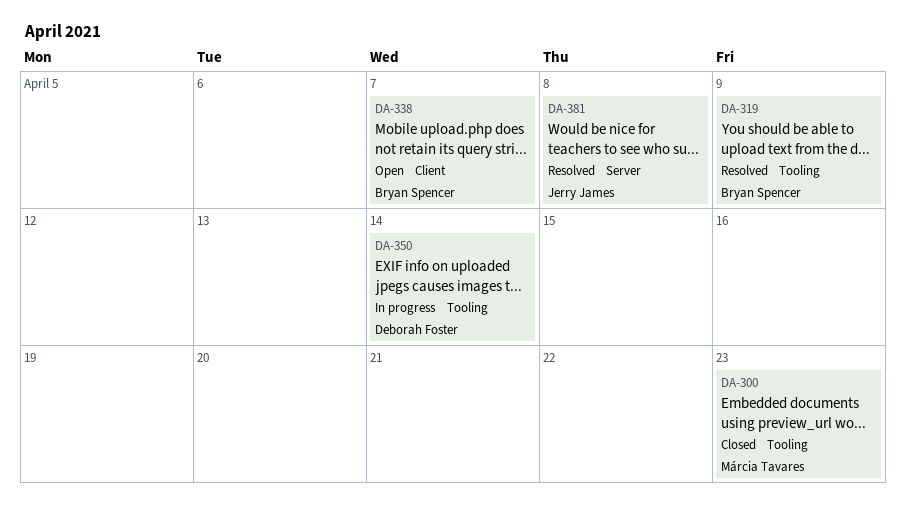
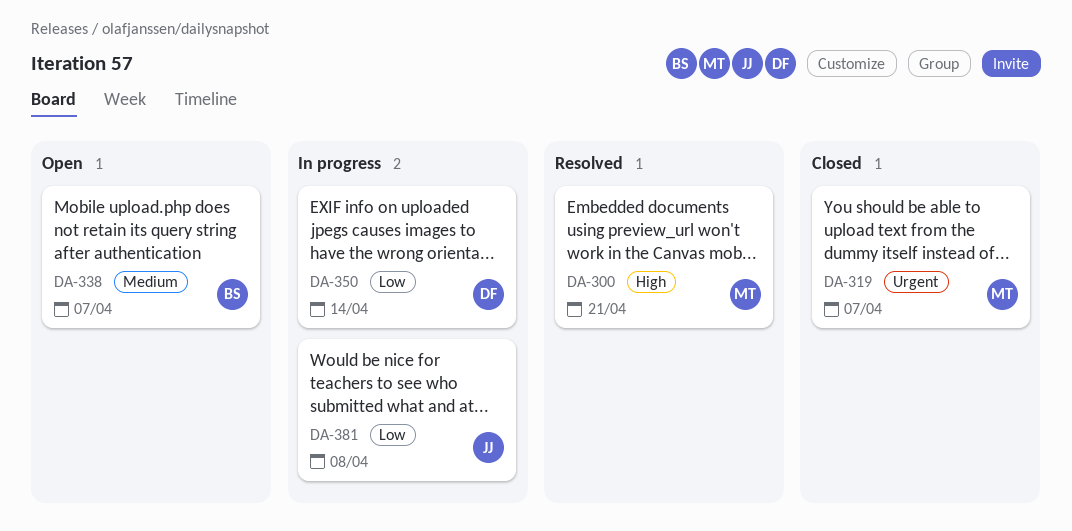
DA-300, status: Closed -> Resolved
DA-300, due: Apr 23 -> Apr 21
DA-319, status: Resolved -> Closed
DA-319, owner: Bryan Spencer -> Márcia Tavares
DA-319, due: Apr 9 -> Apr 7
DA-381, status: Resolved -> In progress

